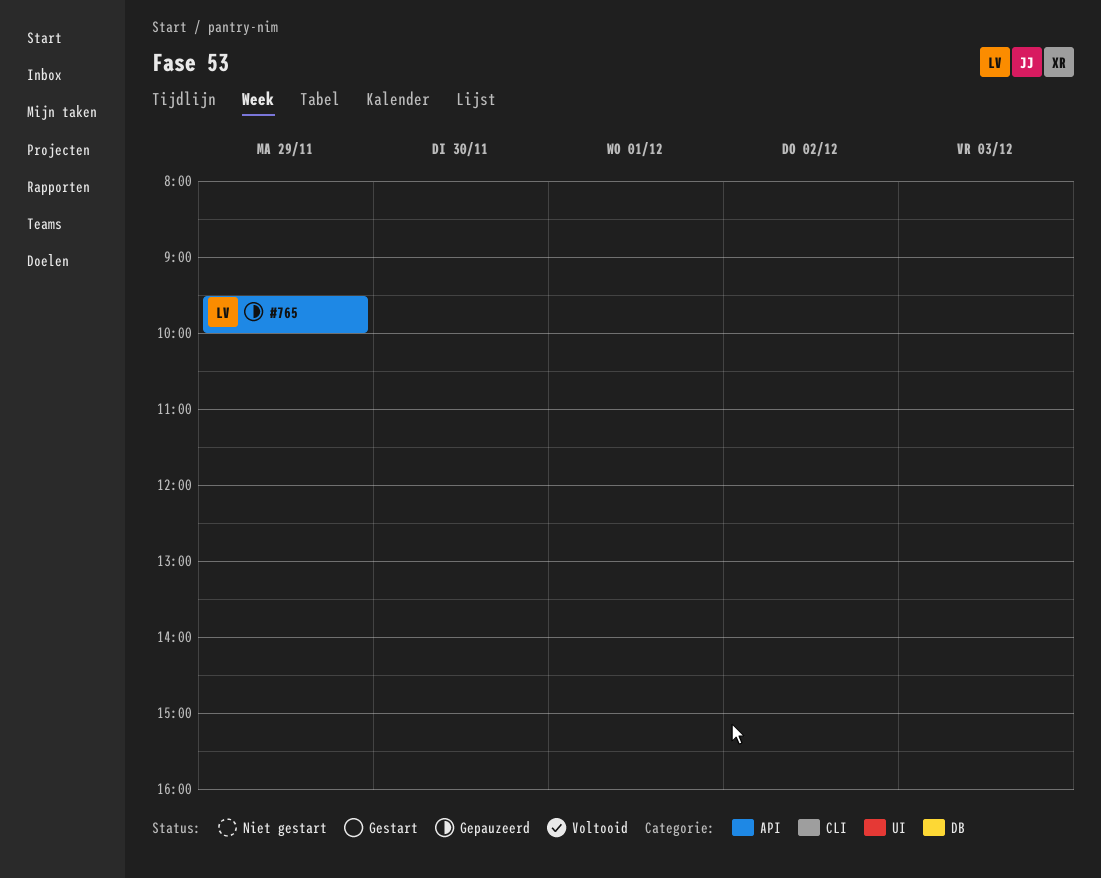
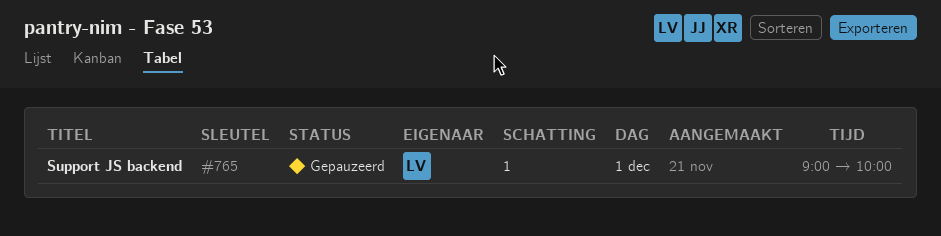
#765, day: Nov 29 -> Dec 1
#765, begins: 09:30 -> 09:00

